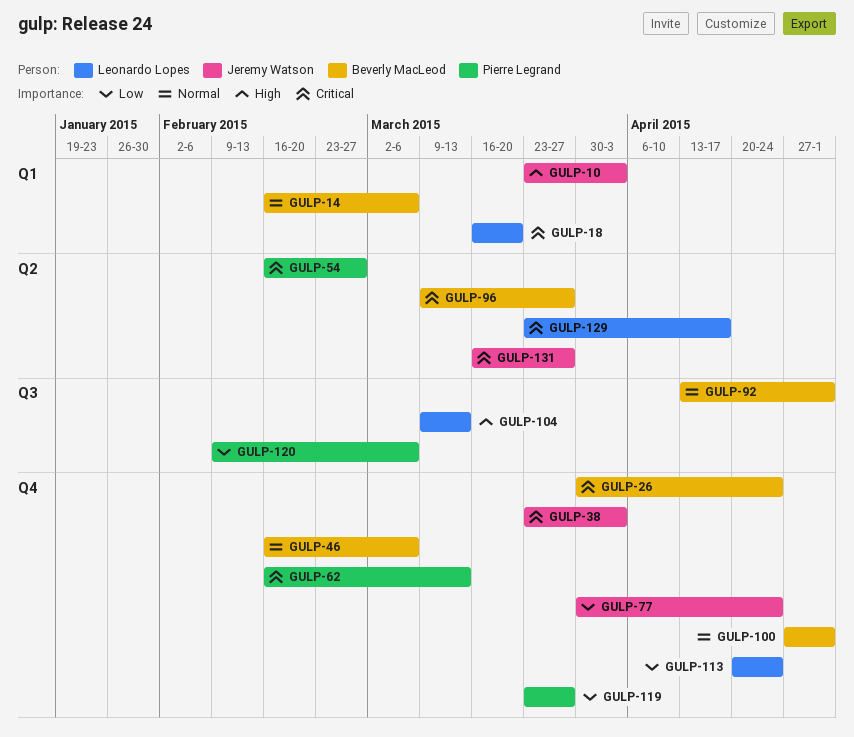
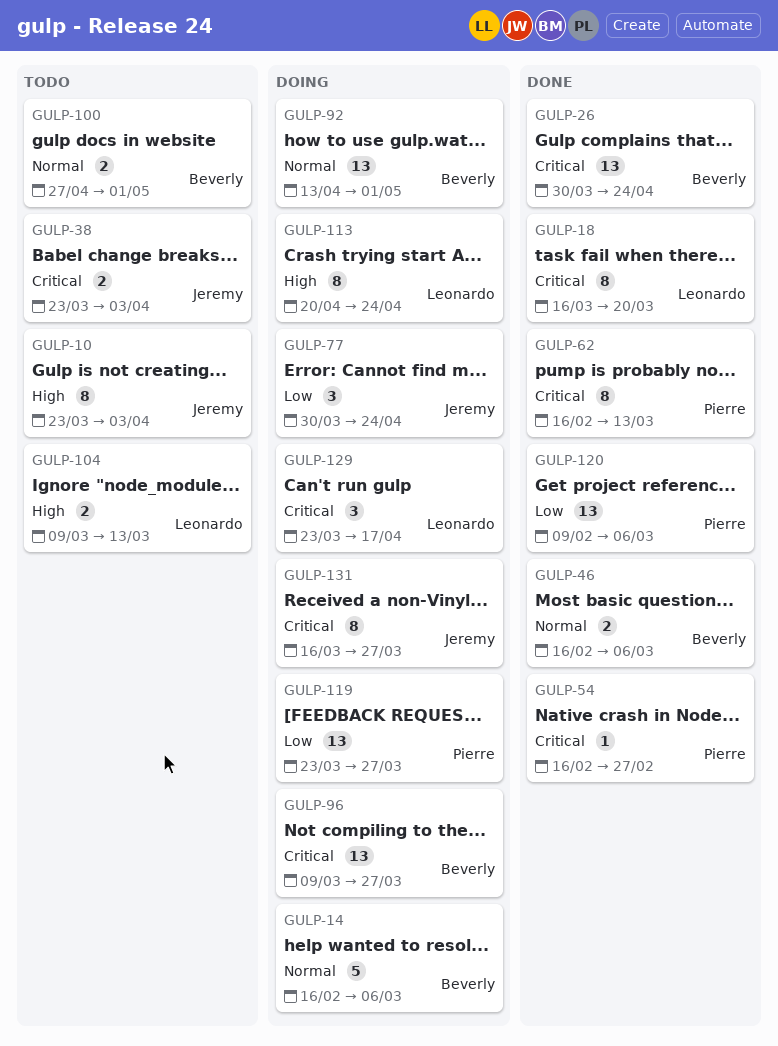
GULP-113, priority: Low -> High

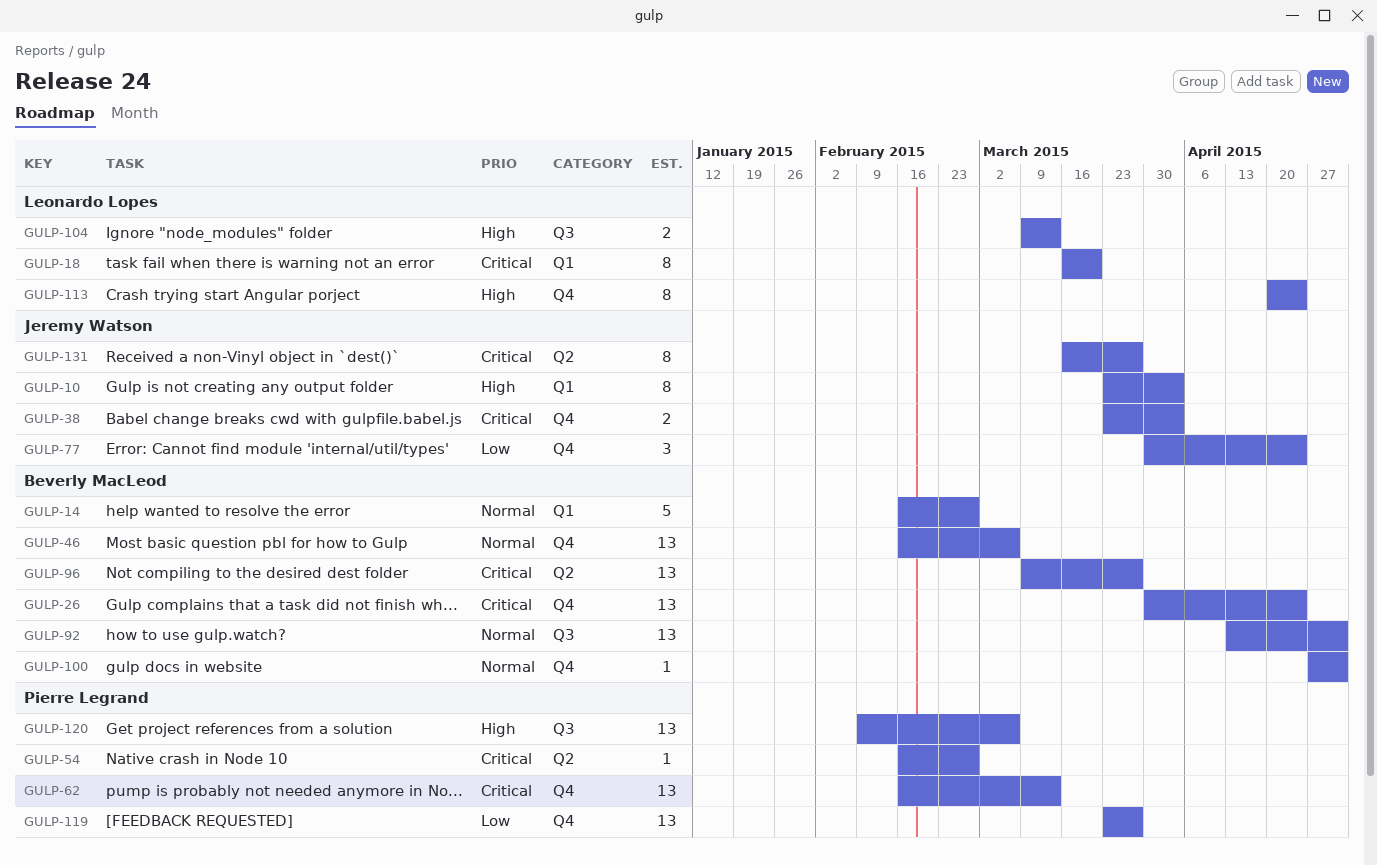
GULP-14, due: Mar 6 -> Feb 27
GULP-46, estimate: 2 -> 13
GULP-62, estimate: 8 -> 13
GULP-100, estimate: 2 -> 1
GULP-120, priority: Low -> High
GULP-129: present -> none

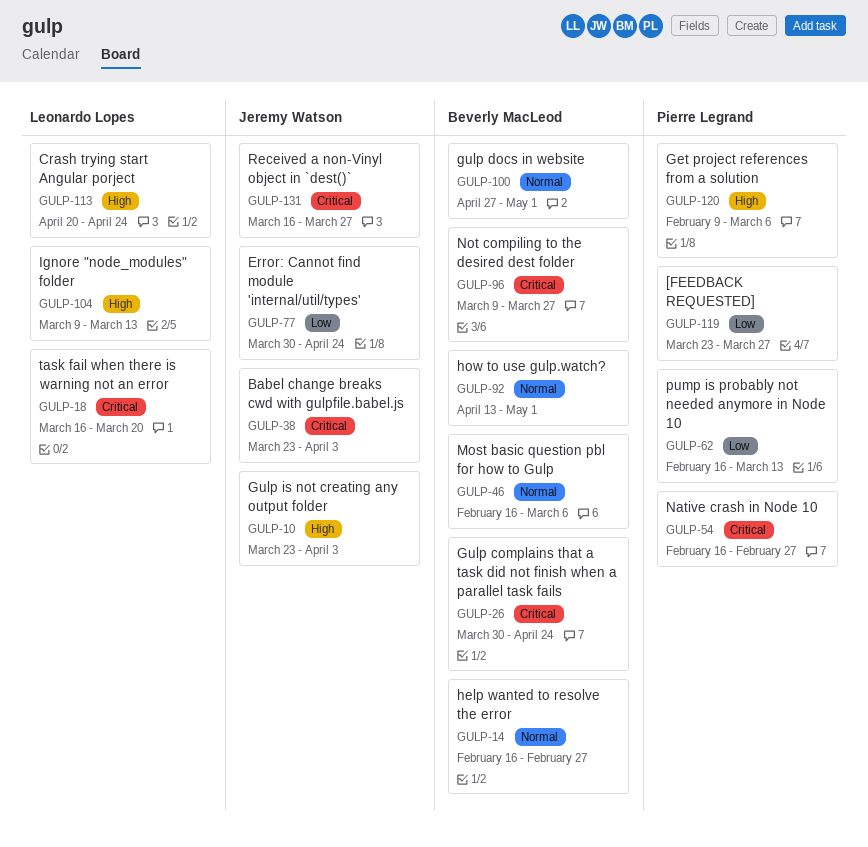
GULP-62, priority: Critical -> Low

